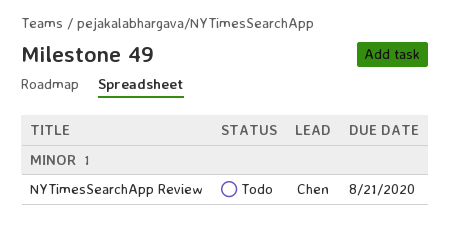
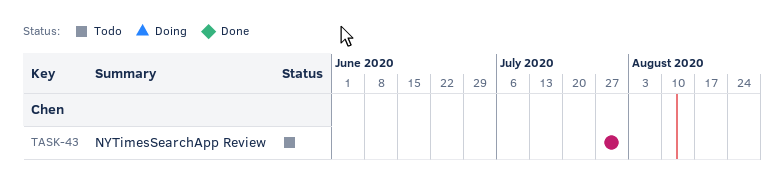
NYTimesSearchApp Review, due: Aug 21 -> Jul 31

